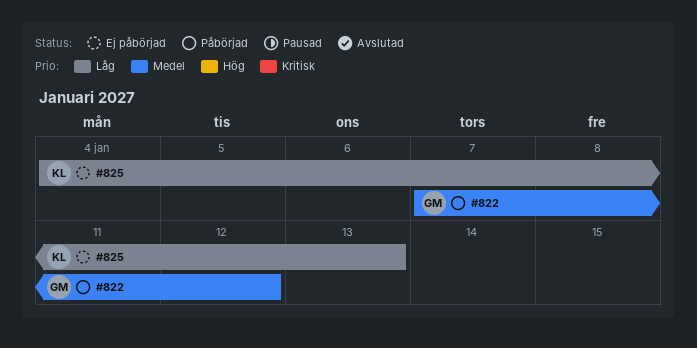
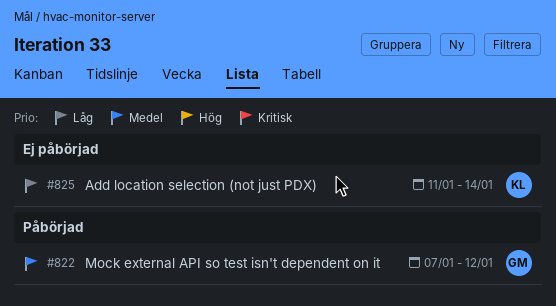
#825, start: Jan 4 -> Jan 11
#825, due: Jan 13 -> Jan 14

